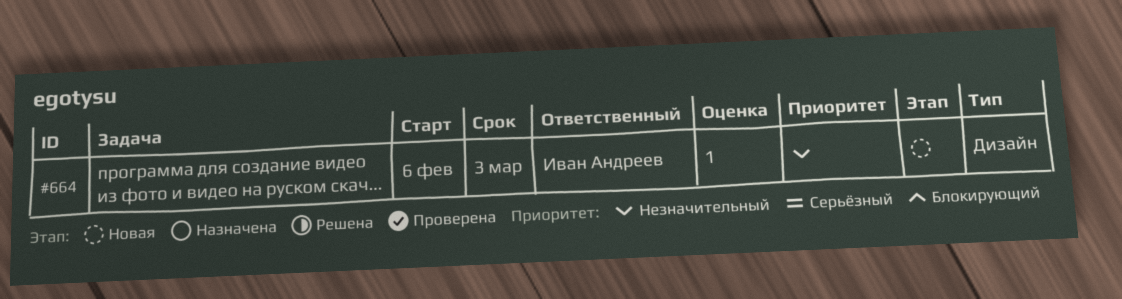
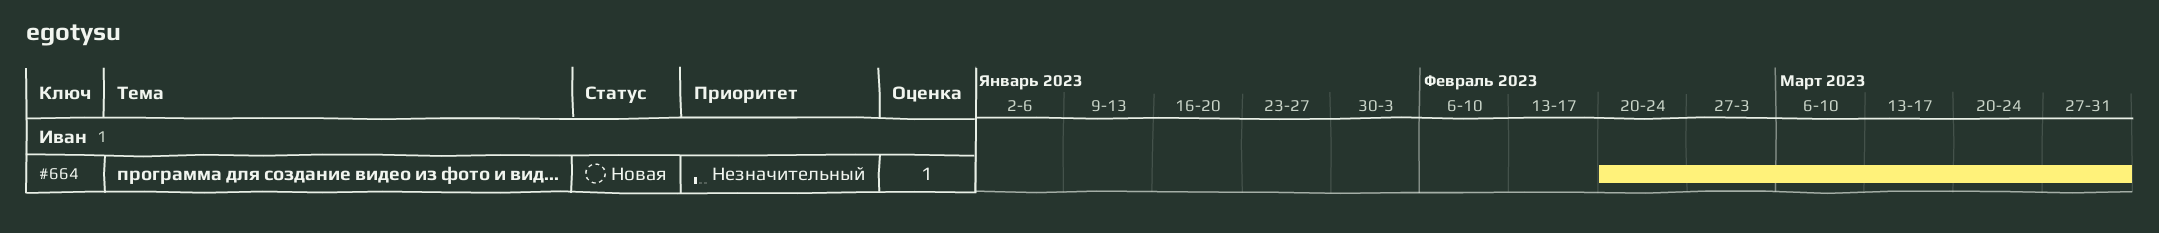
#664, start: Feb 6 -> Feb 20
#664, due: Mar 3 -> Mar 31

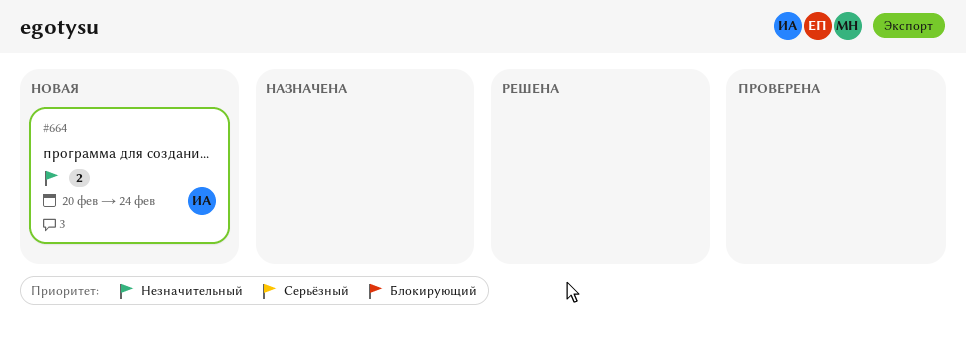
#664, estimate: 1 -> 2
#664, due: Mar 31 -> Feb 24

